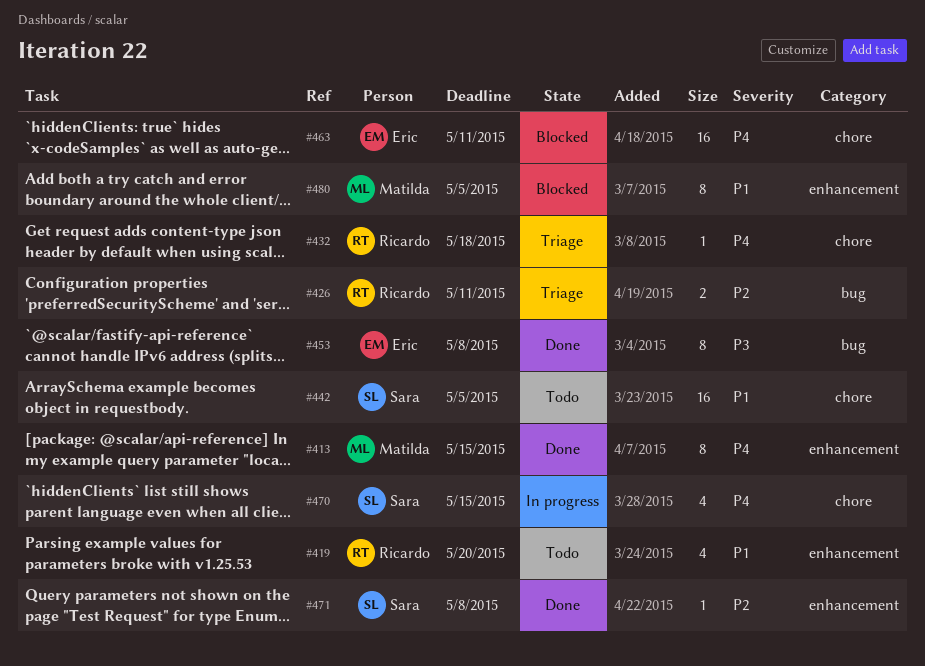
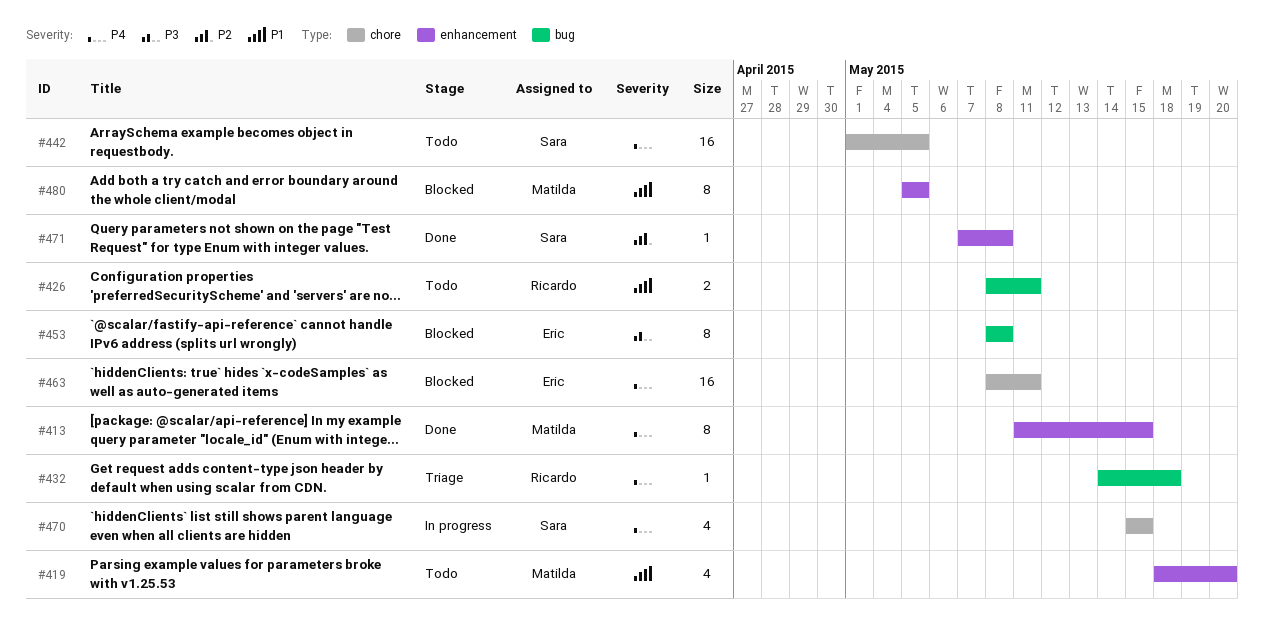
#419, owner: Ricardo -> Matilda
#426, status: Triage -> Todo
#426, priority: P2 -> P1
#432, label: chore -> bug
#442, priority: P1 -> P4
#453, status: Done -> Blocked

